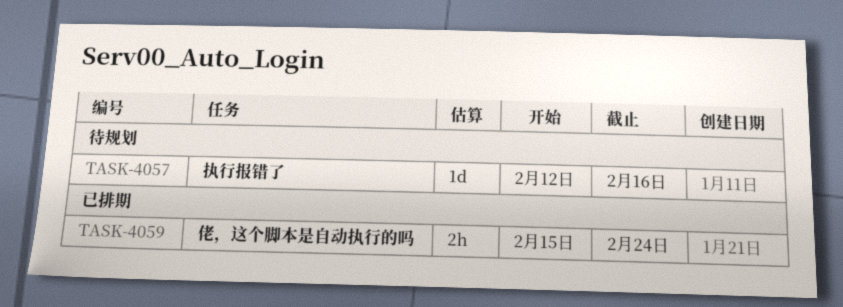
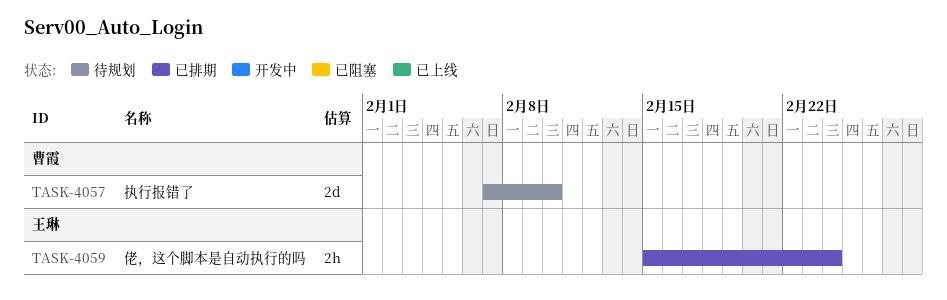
TASK-4057, estimate: 1d -> 2d
TASK-4057, start: Feb 12 -> Feb 7
TASK-4057, due: Feb 16 -> Feb 10

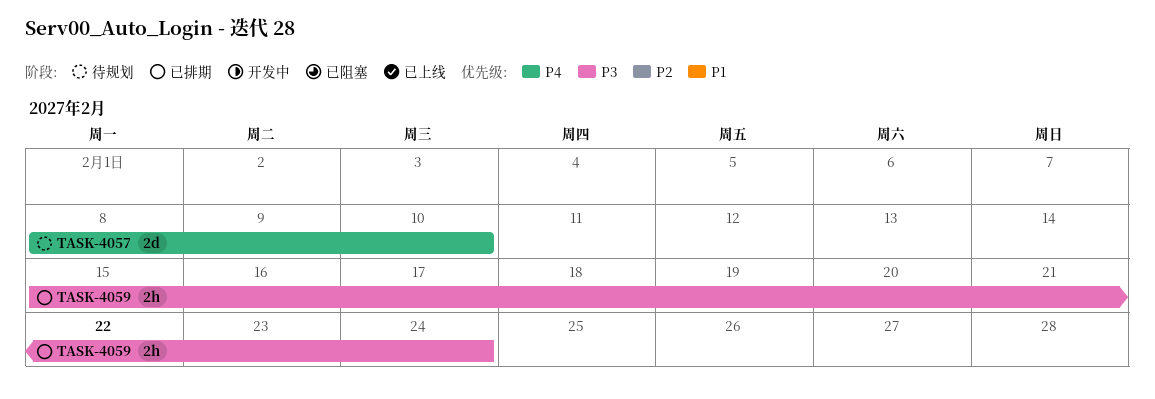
TASK-4057, start: Feb 7 -> Feb 8

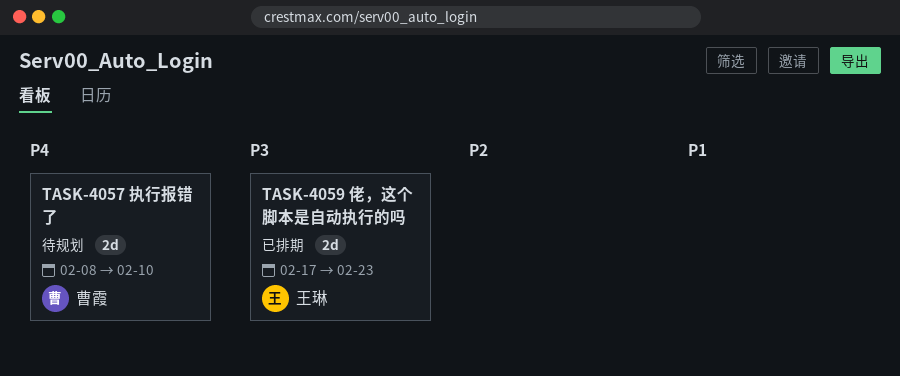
TASK-4059, estimate: 2h -> 2d
TASK-4059, start: Feb 15 -> Feb 17
TASK-4059, due: Feb 24 -> Feb 23

